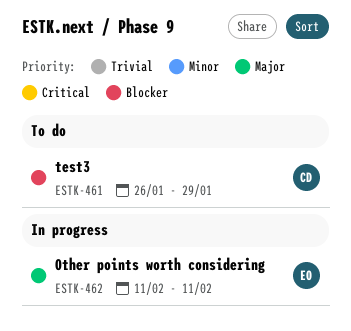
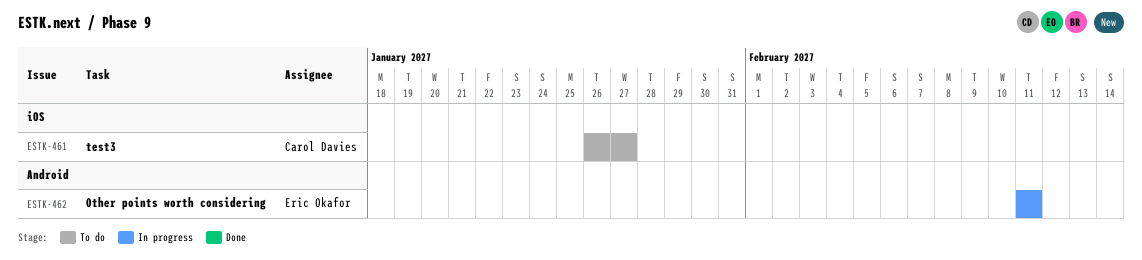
ESTK-461, due: Jan 29 -> Jan 27

